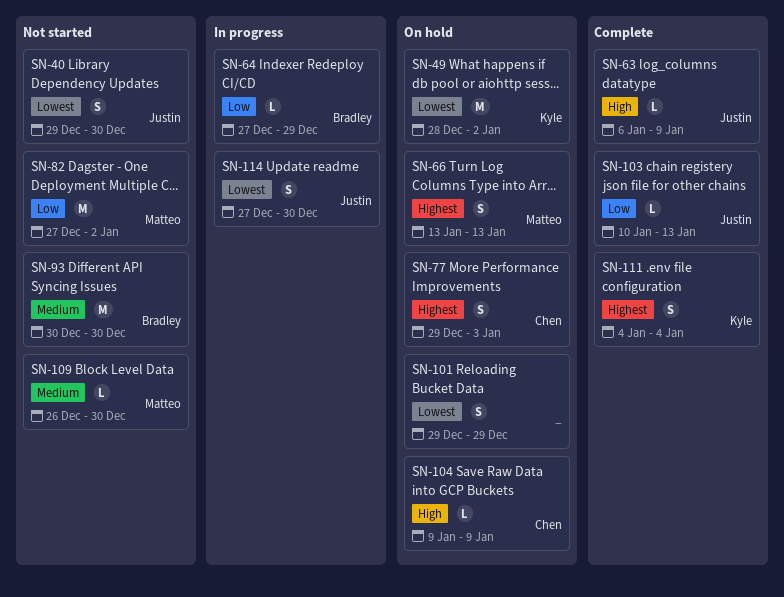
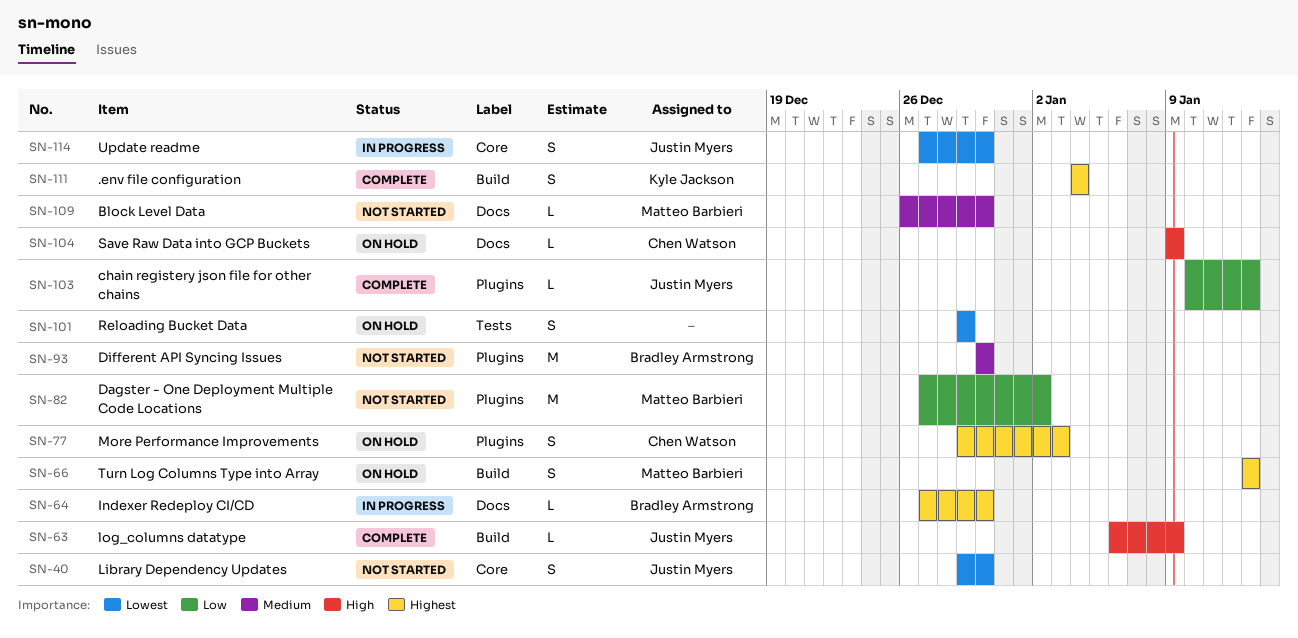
SN-49: present -> none
SN-64, priority: Low -> Highest
SN-64, due: Dec 29 -> Dec 30

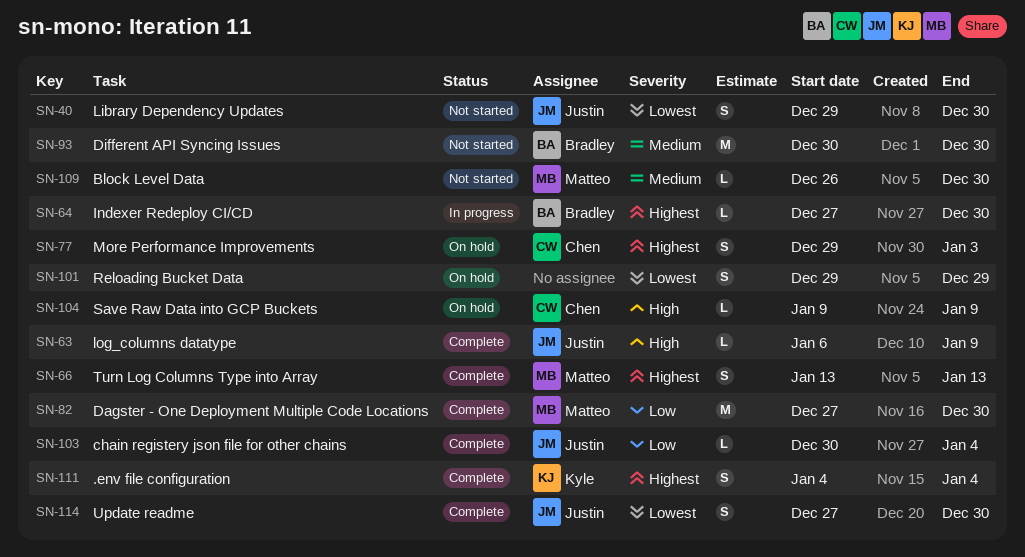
SN-66, status: On hold -> Complete
SN-82, status: Not started -> Complete
SN-82, due: Jan 2 -> Dec 30
SN-103, start: Jan 10 -> Dec 30
SN-103, due: Jan 13 -> Jan 4
SN-114, status: In progress -> Complete

